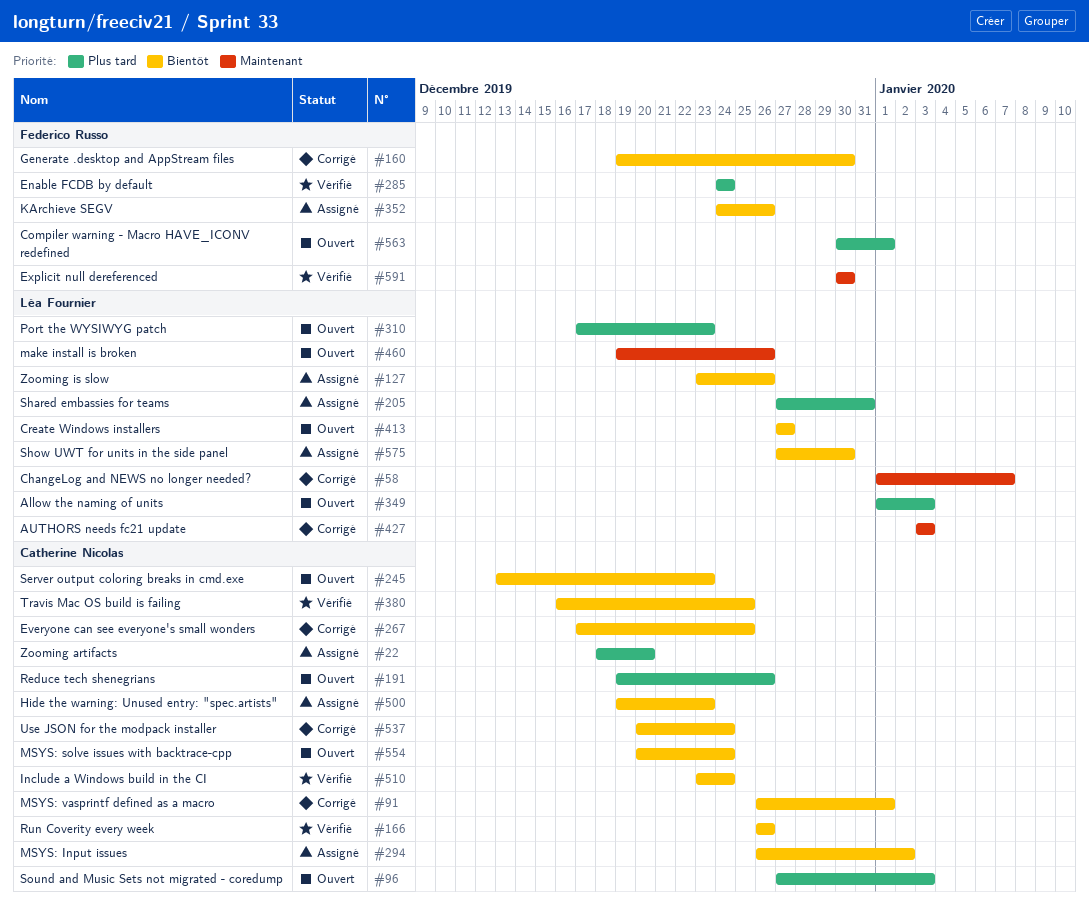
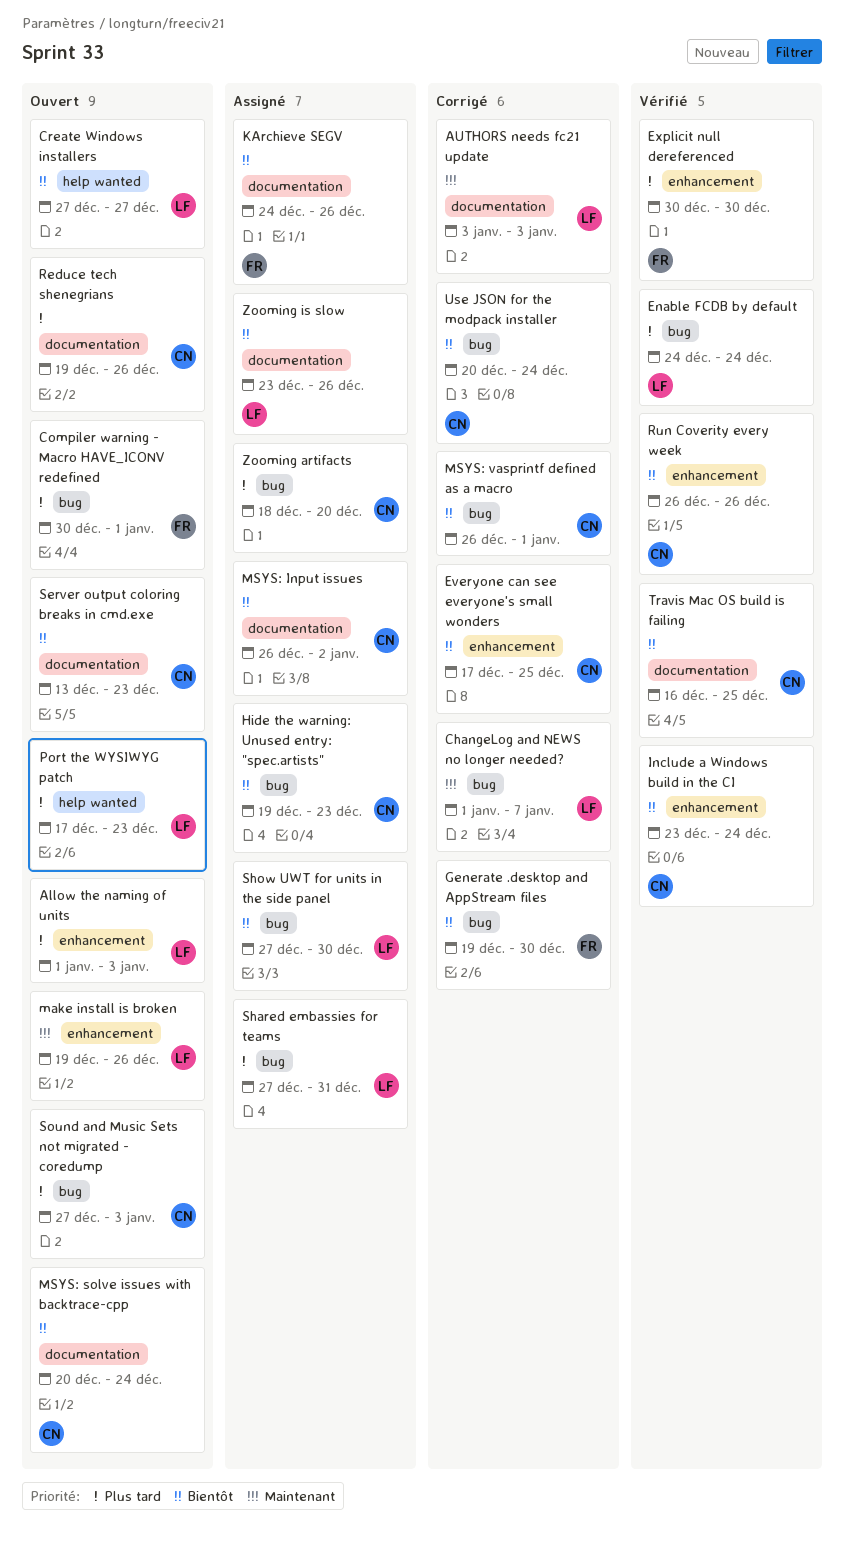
Enable FCDB by default, owner: Federico Russo -> Léa Fournier
Explicit null dereferenced, priority: Maintenant -> Plus tard

